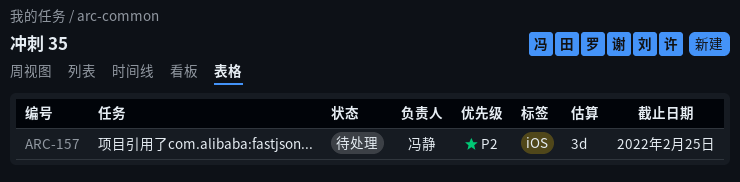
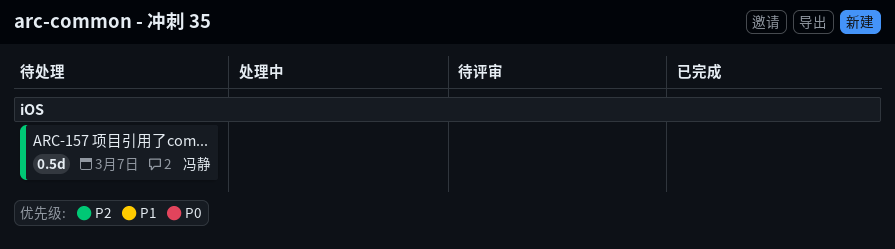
ARC-157, estimate: 3d -> 0.5d
ARC-157, due: Feb 25 -> Mar 7

